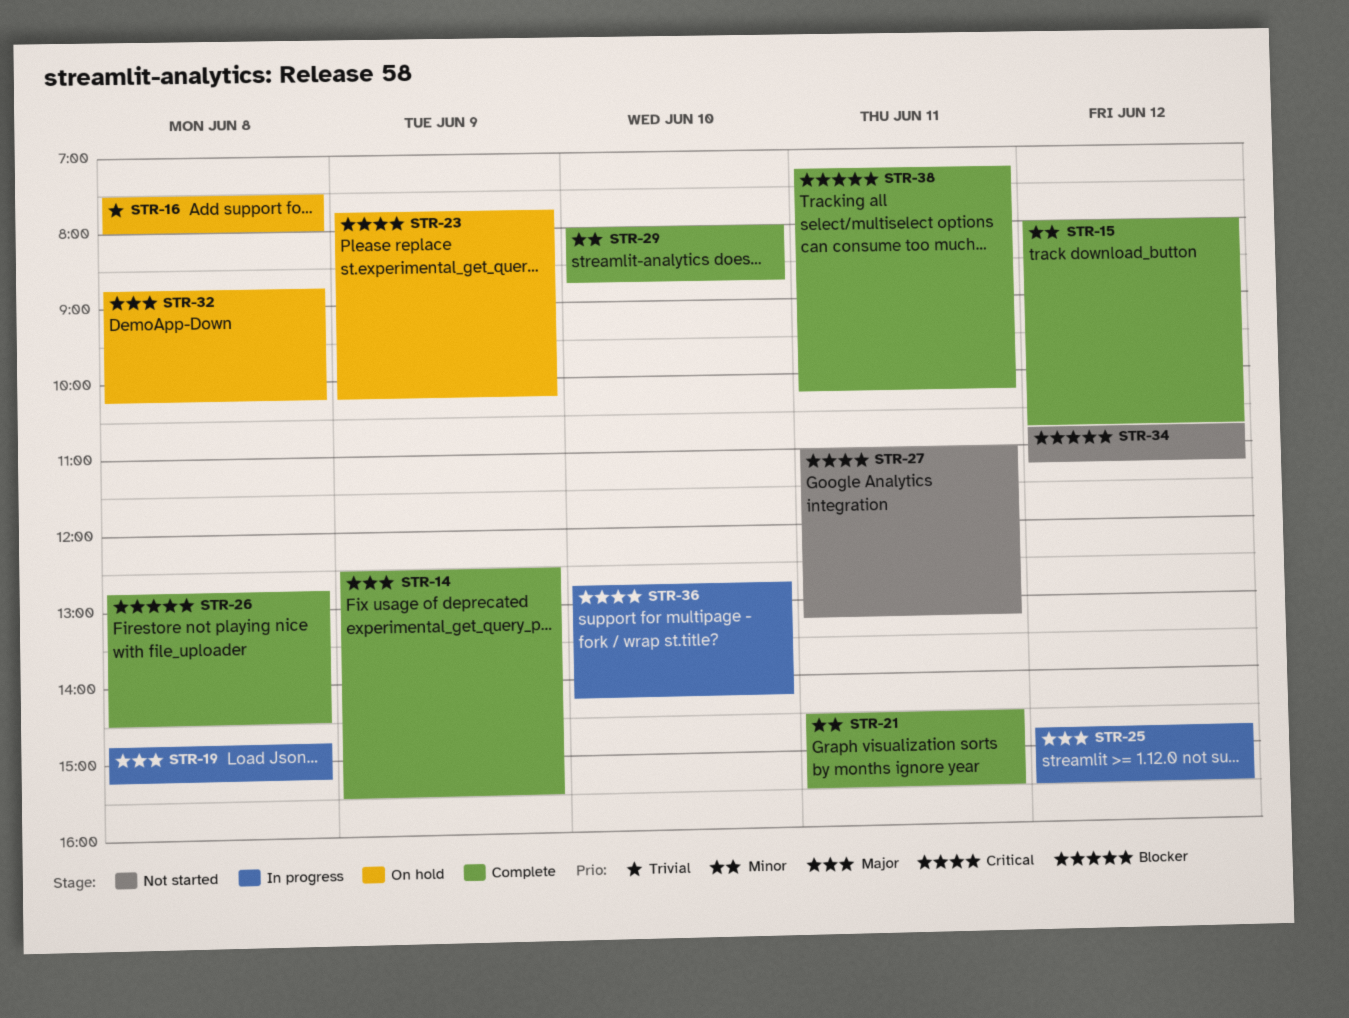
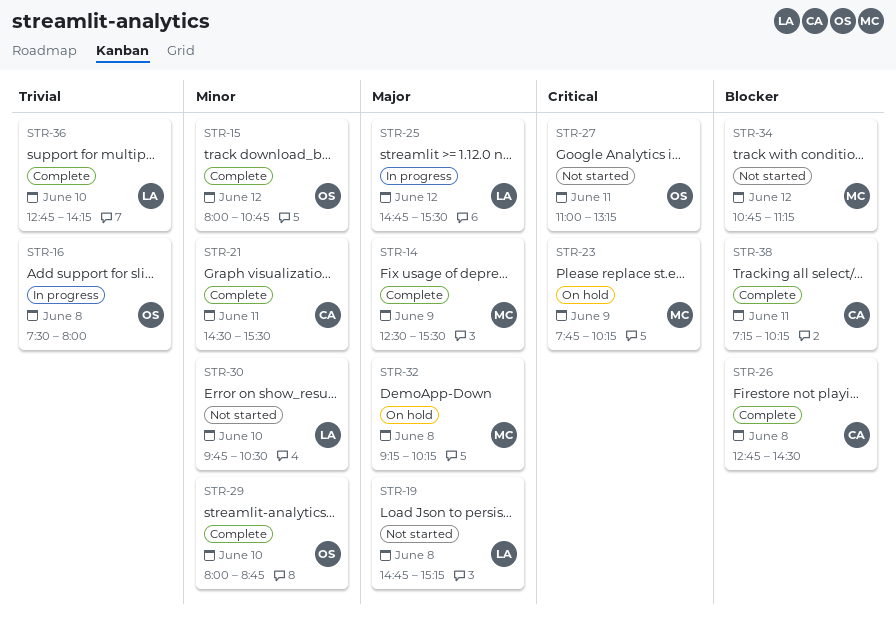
STR-16, status: On hold -> In progress
STR-19, status: In progress -> Not started
STR-30: none -> present
STR-32, begins: 08:45 -> 09:15
STR-36, status: In progress -> Complete
STR-36, priority: Critical -> Trivial

